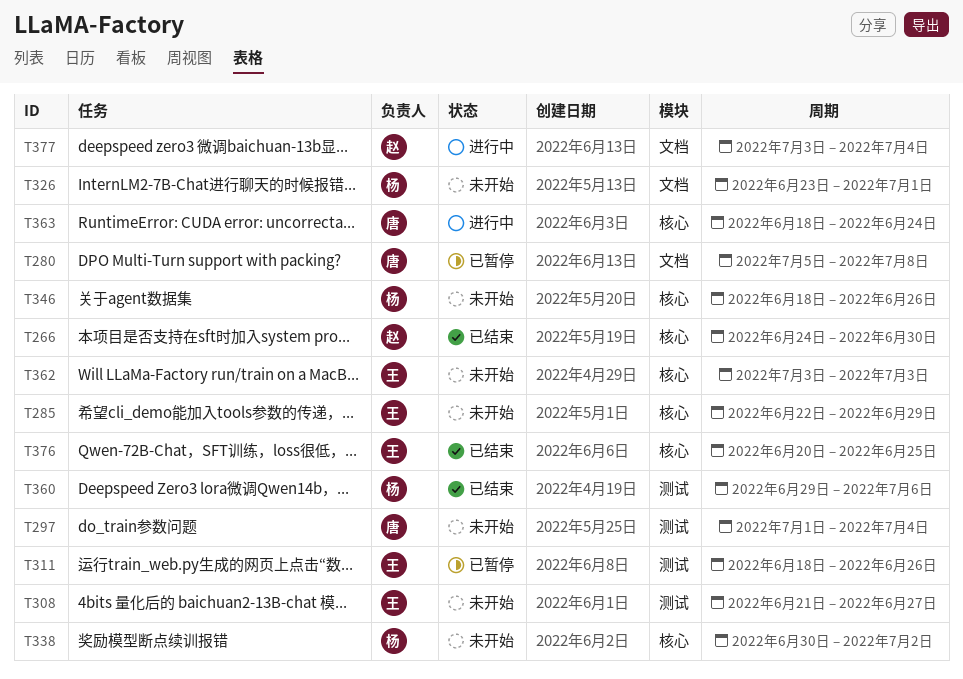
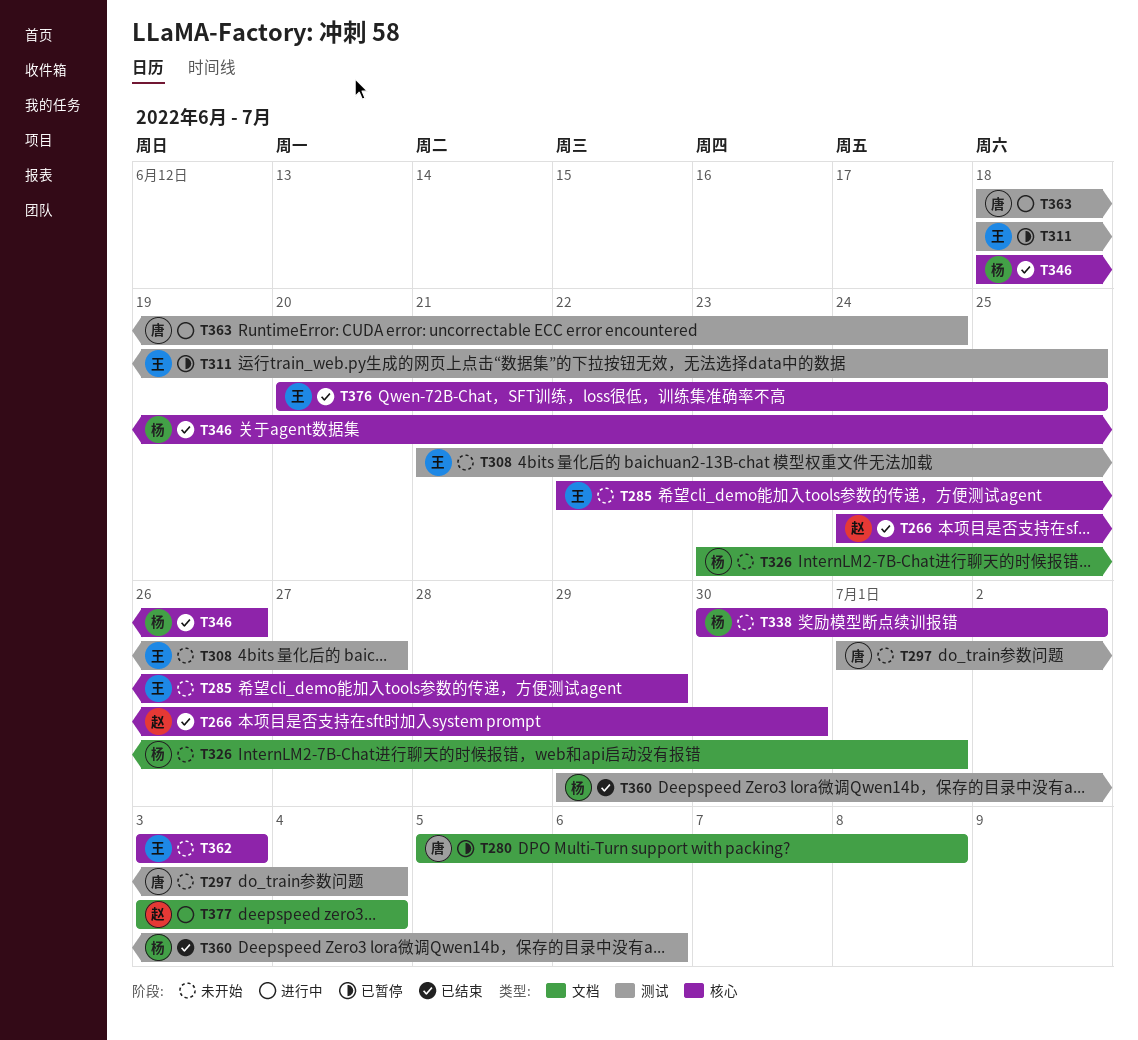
T311, due: Jun 26 -> Jun 25
T346, status: 未开始 -> 已结束
T363, label: 核心 -> 测试

